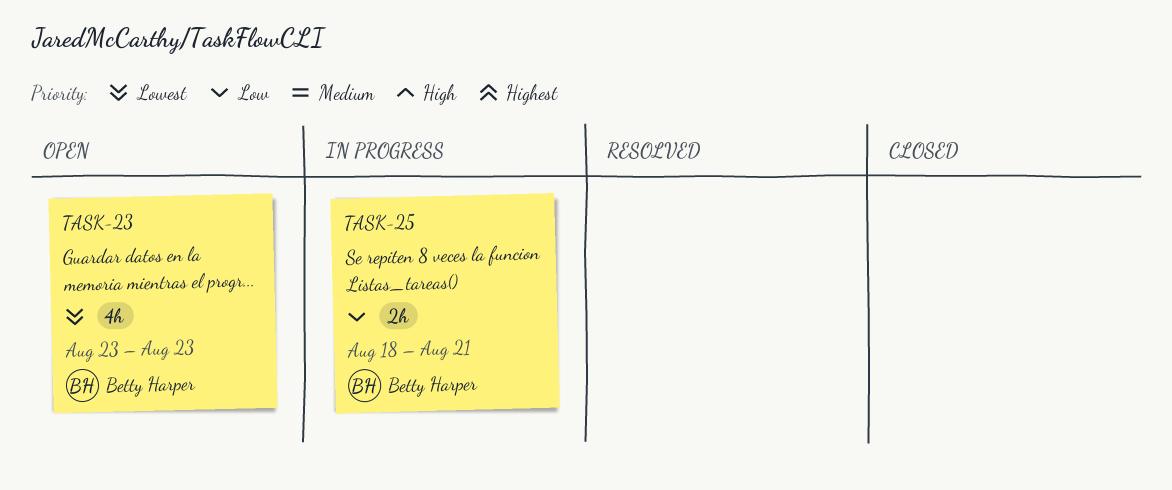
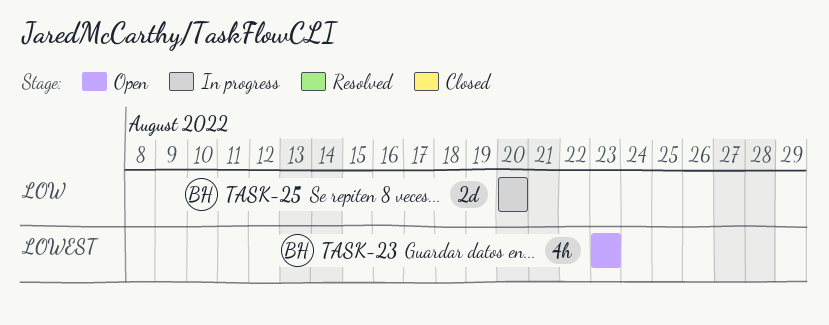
TASK-25, estimate: 2h -> 2d
TASK-25, start: Aug 18 -> Aug 20
TASK-25, due: Aug 21 -> Aug 20

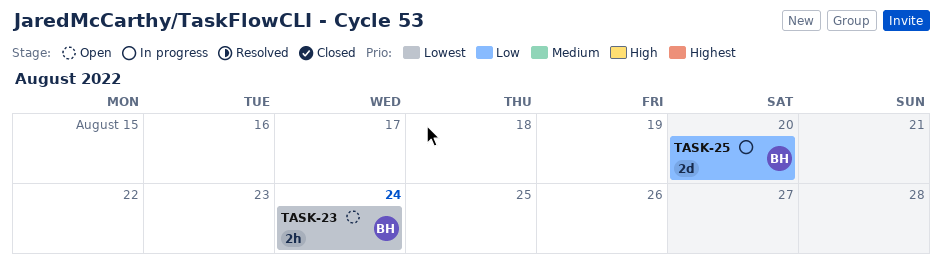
TASK-23, estimate: 4h -> 2h
TASK-23, due: Aug 23 -> Aug 24

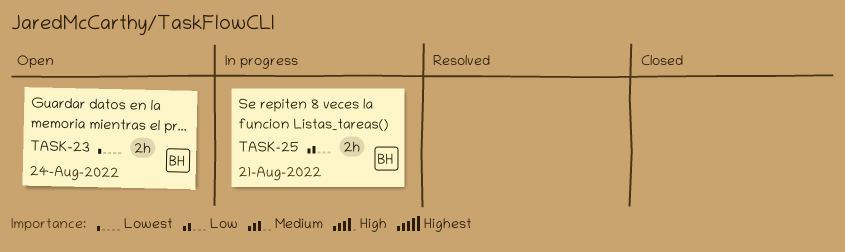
TASK-25, estimate: 2d -> 2h
TASK-25, due: Aug 20 -> Aug 21

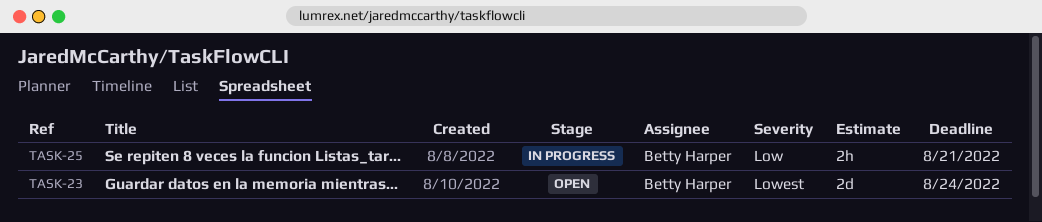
TASK-23, estimate: 2h -> 2d

